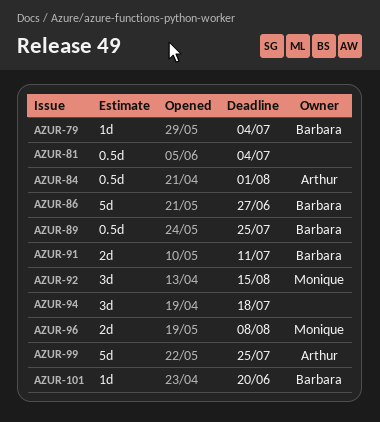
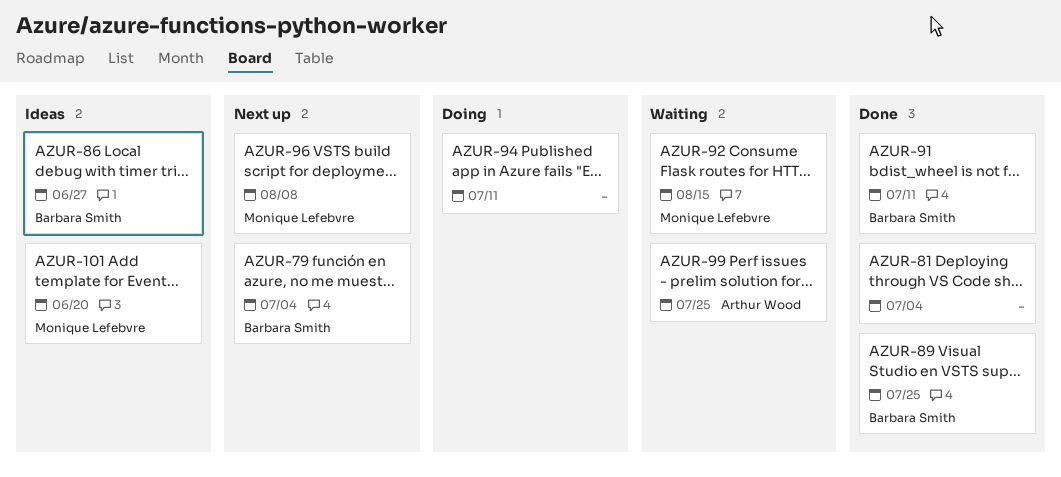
AZUR-84: present -> none
AZUR-94, due: Jul 18 -> Jul 11
AZUR-101, owner: Barbara Smith -> Monique Lefebvre

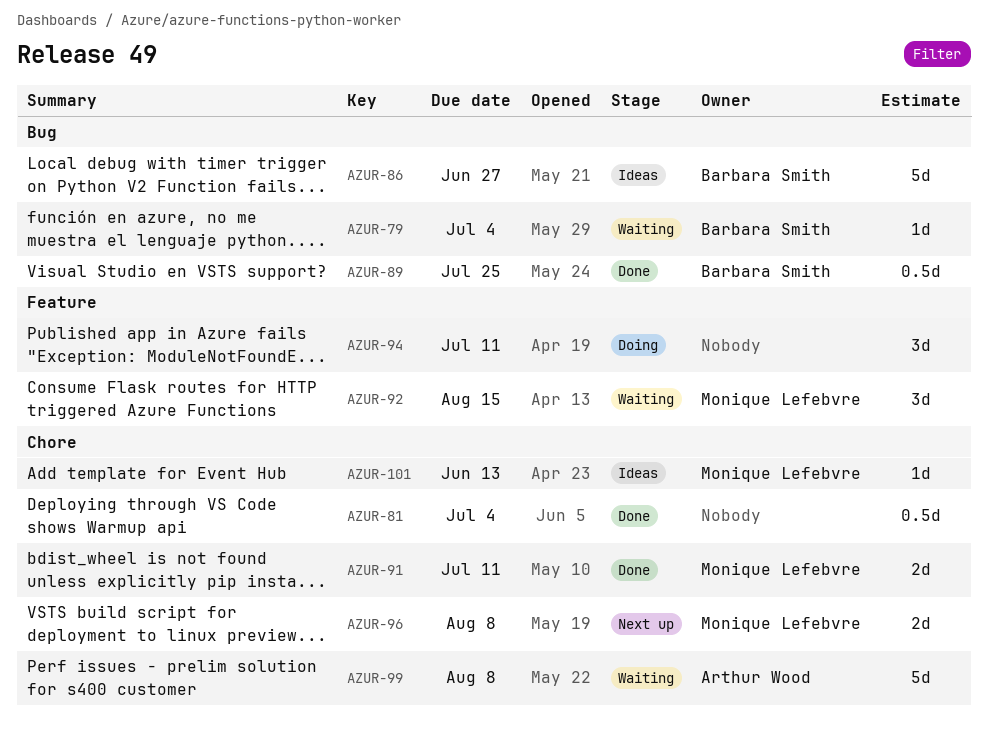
AZUR-79, status: Next up -> Waiting
AZUR-91, owner: Barbara Smith -> Monique Lefebvre
AZUR-99, due: Jul 25 -> Aug 8
AZUR-101, due: Jun 20 -> Jun 13

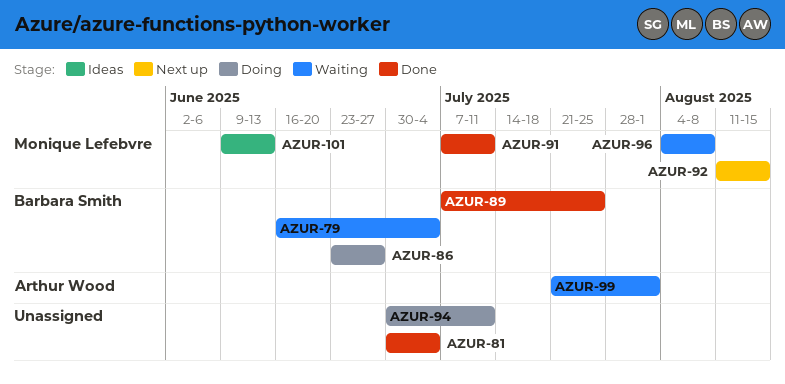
AZUR-86, status: Ideas -> Doing
AZUR-92, status: Waiting -> Next up
AZUR-96, status: Next up -> Waiting
AZUR-99, due: Aug 8 -> Aug 1

